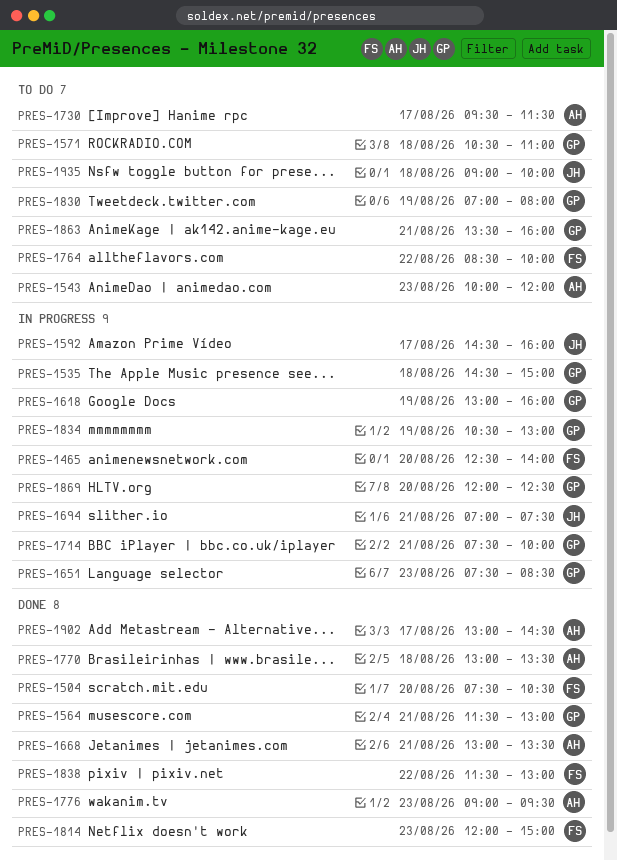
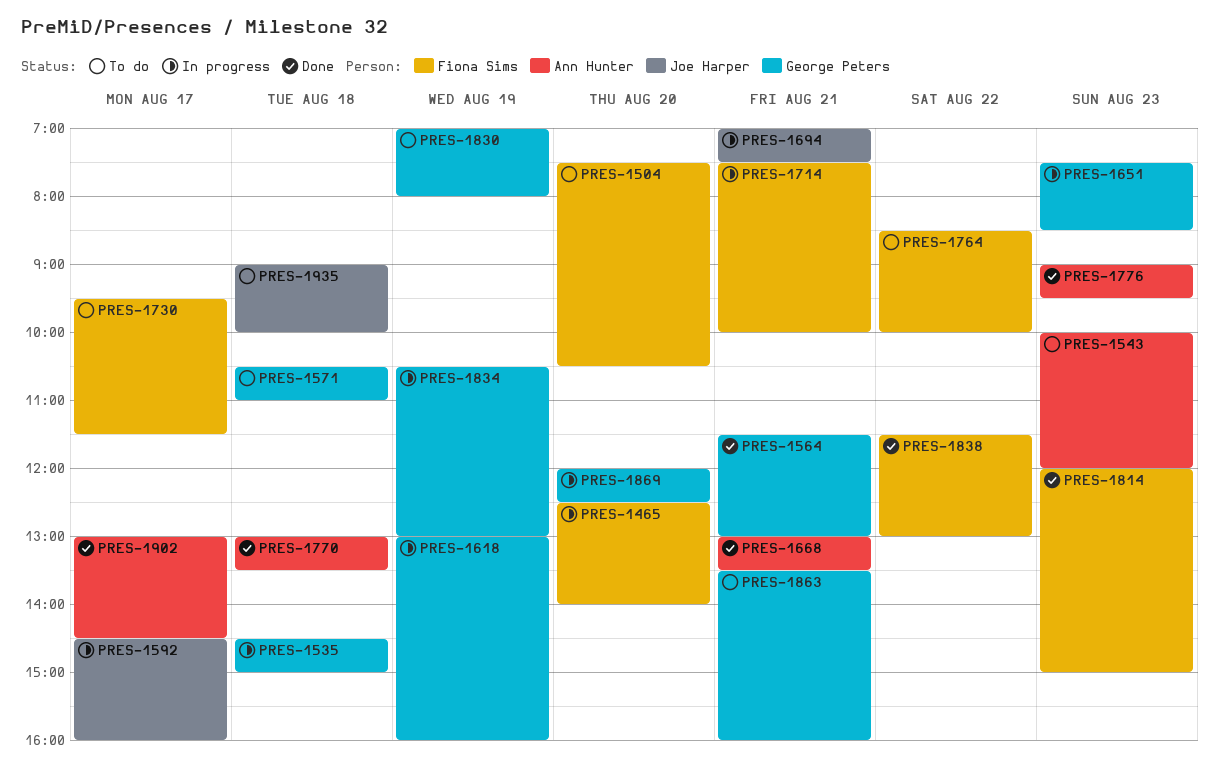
PRES-1504, status: Done -> To do
PRES-1714, owner: George Peters -> Fiona Sims
PRES-1730, owner: Ann Hunter -> Fiona Sims

